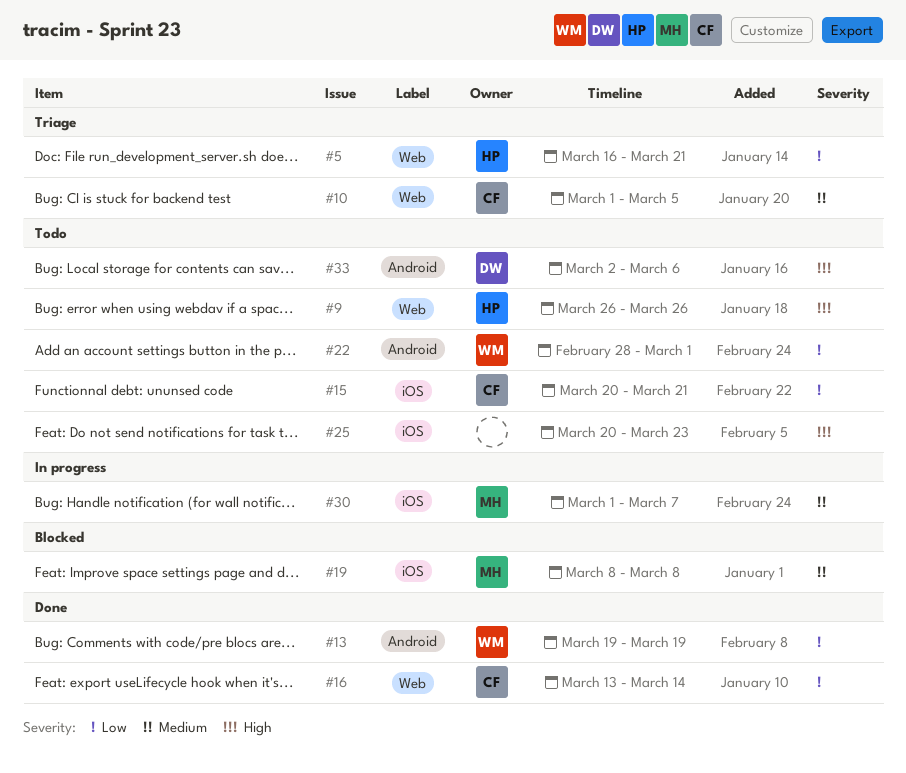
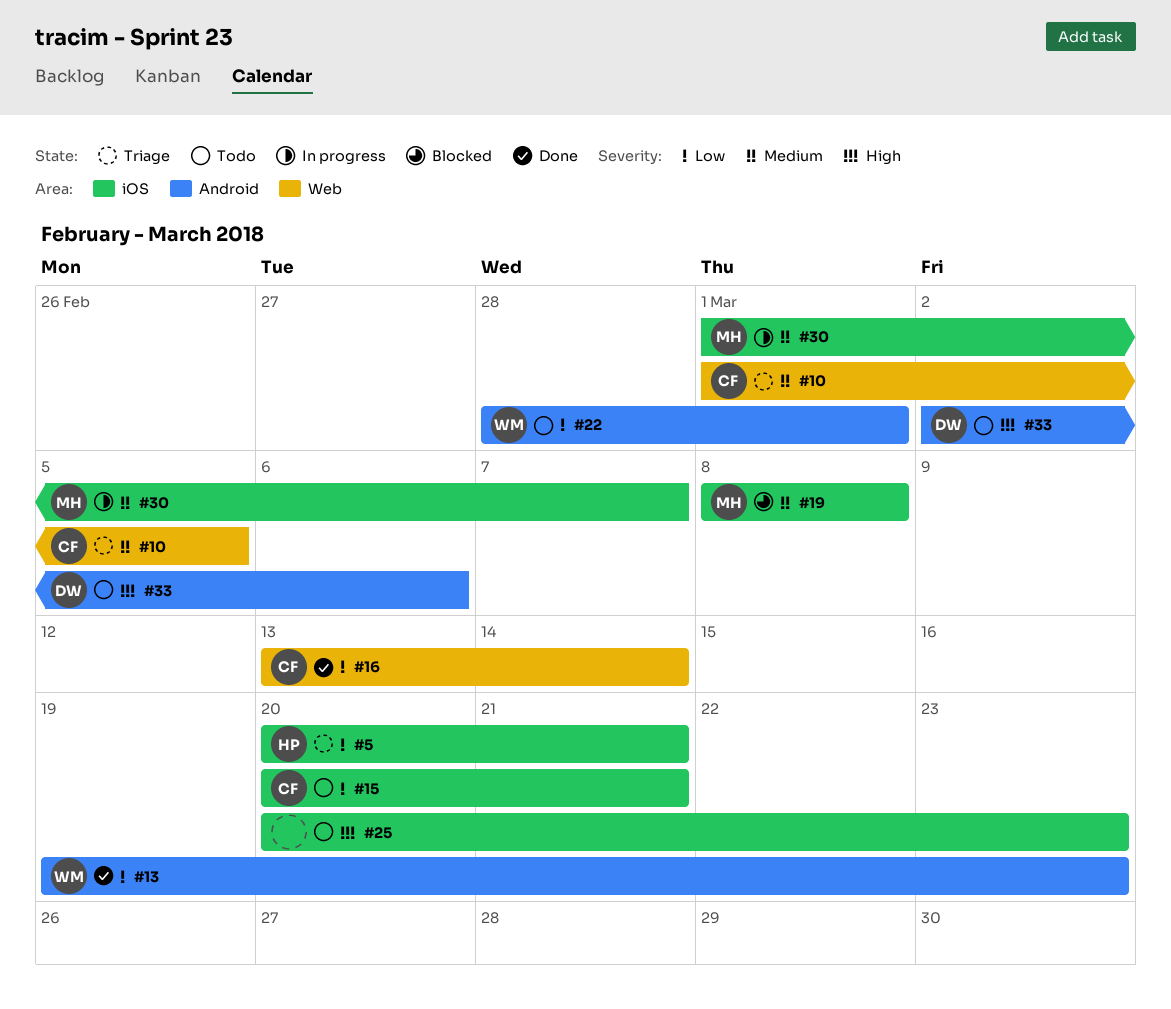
#5, label: Web -> iOS
#5, start: Mar 16 -> Mar 20
#9: present -> none
#13, due: Mar 19 -> Mar 23

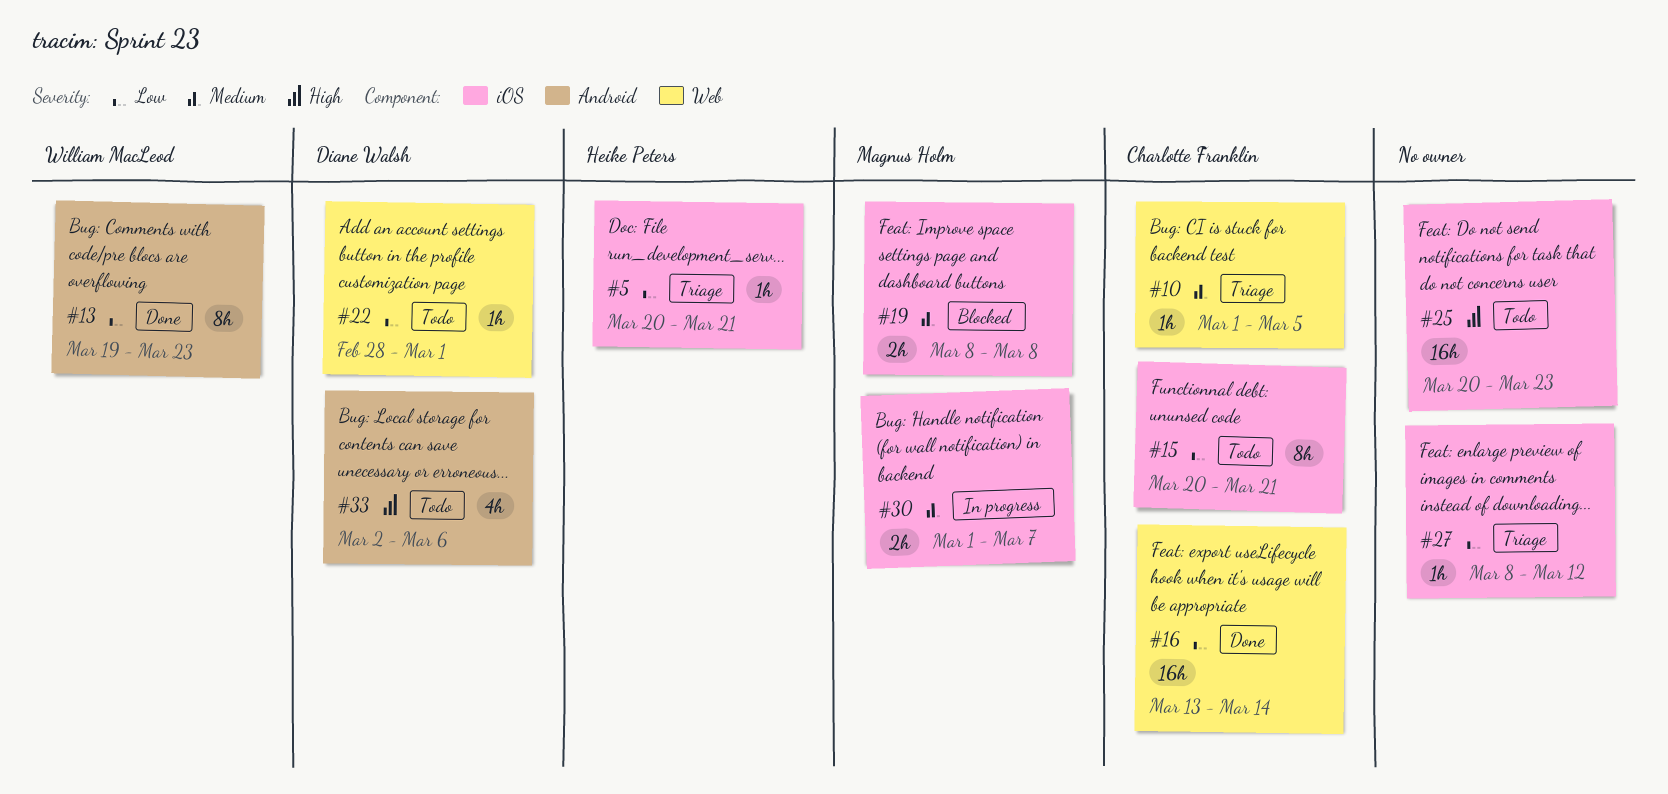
#22, owner: William MacLeod -> Diane Walsh
#22, label: Android -> Web
#27: none -> present

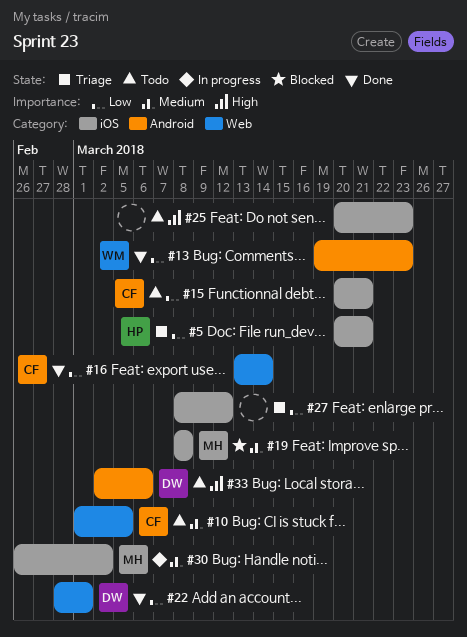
#10, status: Triage -> Todo
#22, status: Todo -> Done
#30, start: Mar 1 -> Feb 26
#30, due: Mar 7 -> Mar 2

